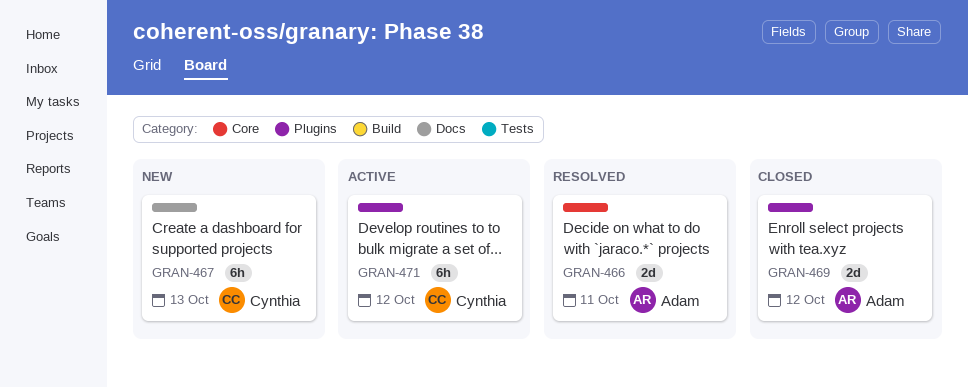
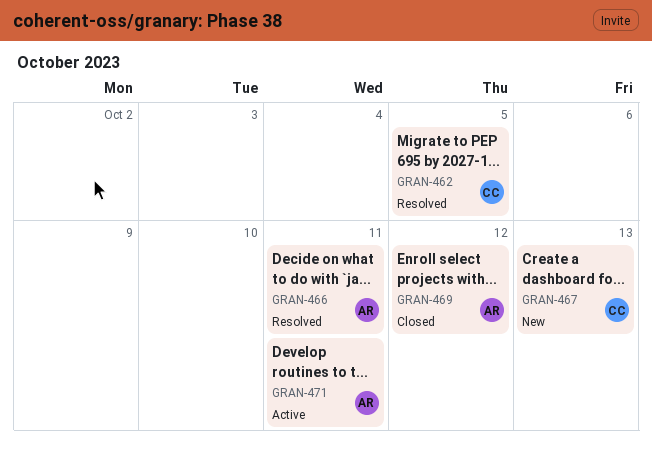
GRAN-462: none -> present
GRAN-471, owner: Cynthia -> Adam
GRAN-471, due: Oct 12 -> Oct 11

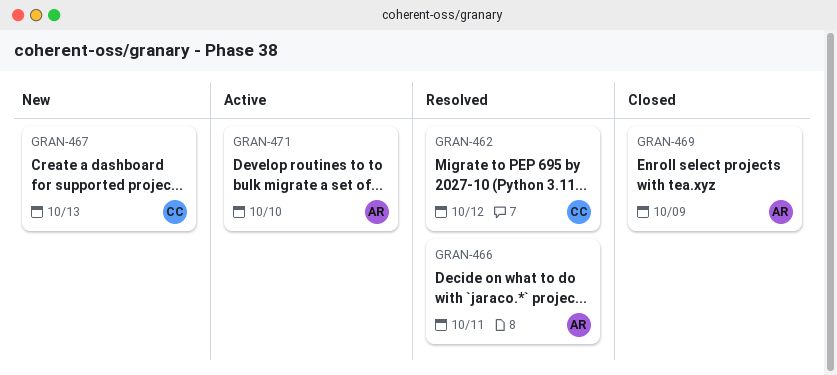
GRAN-462, due: Oct 5 -> Oct 12
GRAN-469, due: Oct 12 -> Oct 9
GRAN-471, due: Oct 11 -> Oct 10

